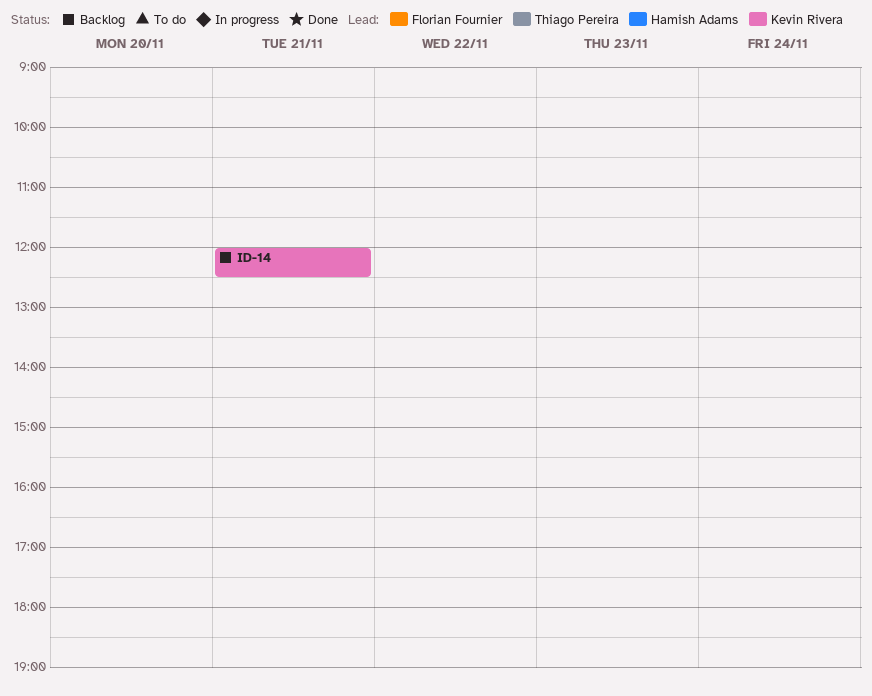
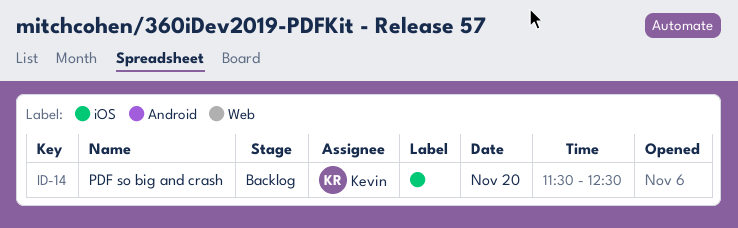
ID-14, day: Nov 21 -> Nov 20
ID-14, begins: 12:00 -> 11:30

